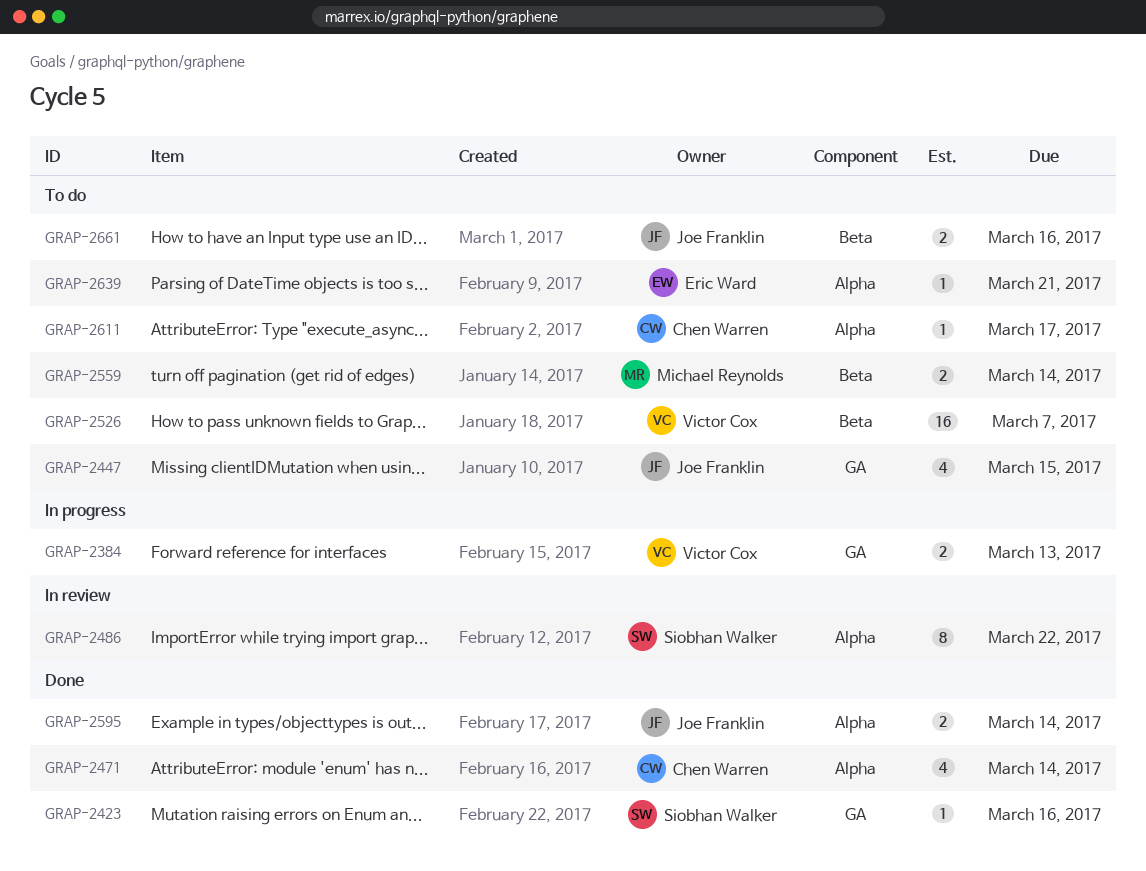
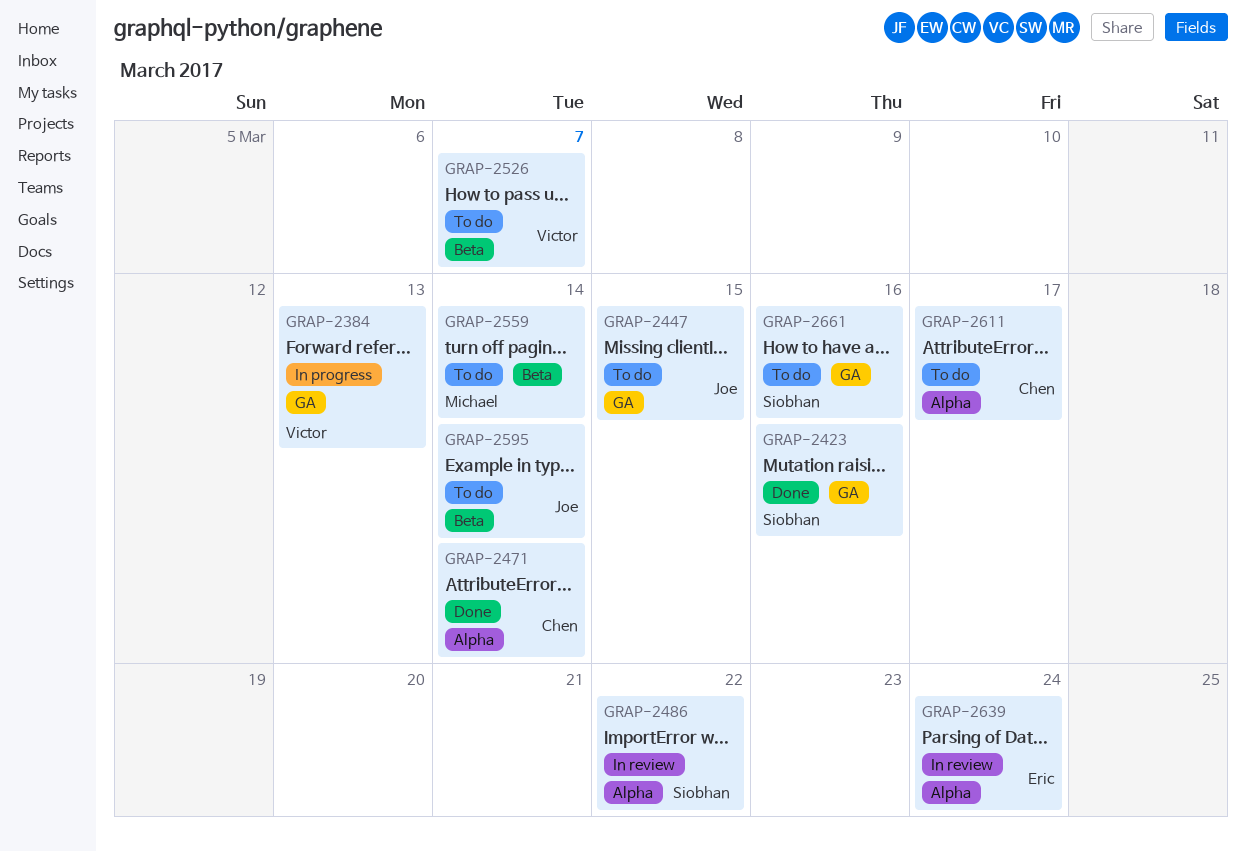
GRAP-2595, status: Done -> To do
GRAP-2595, label: Alpha -> Beta
GRAP-2639, status: To do -> In review
GRAP-2639, due: Mar 21 -> Mar 24
GRAP-2661, owner: Joe Franklin -> Siobhan Walker
GRAP-2661, label: Beta -> GA

